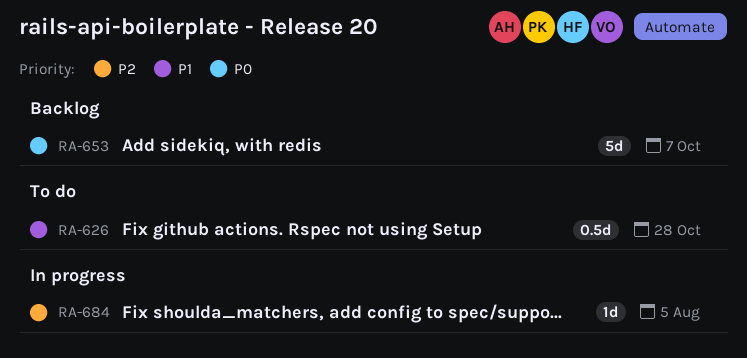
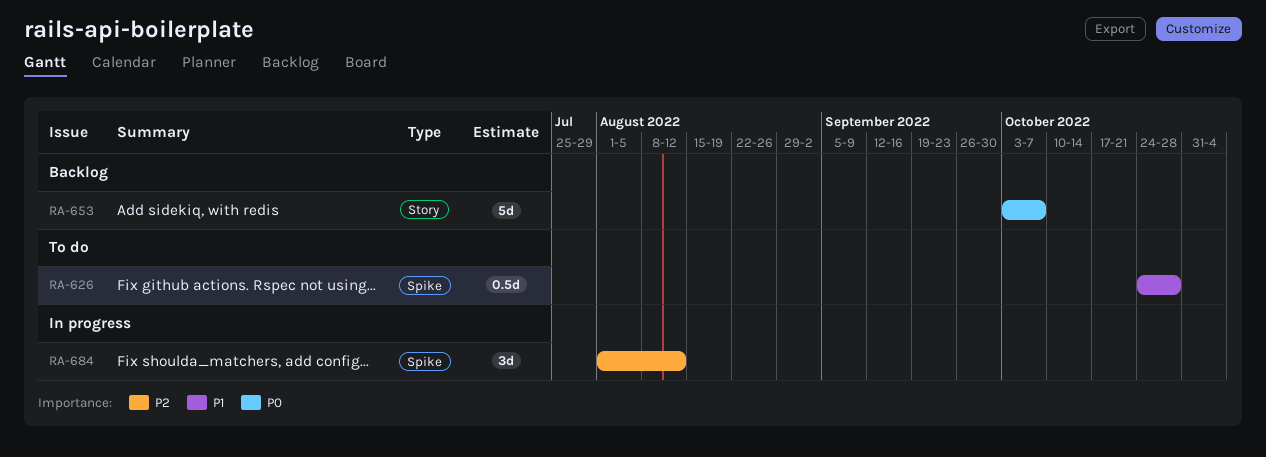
RA-684, estimate: 1d -> 3d
RA-684, due: Aug 5 -> Aug 12

